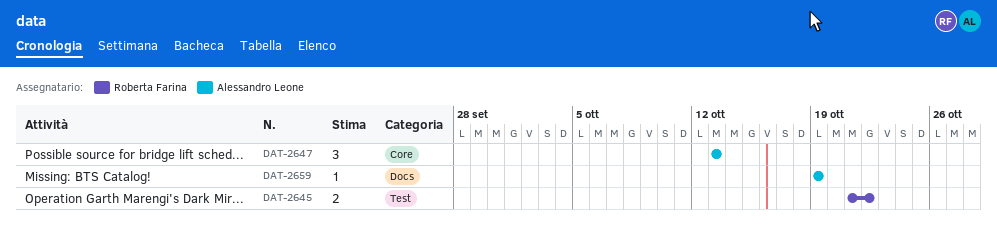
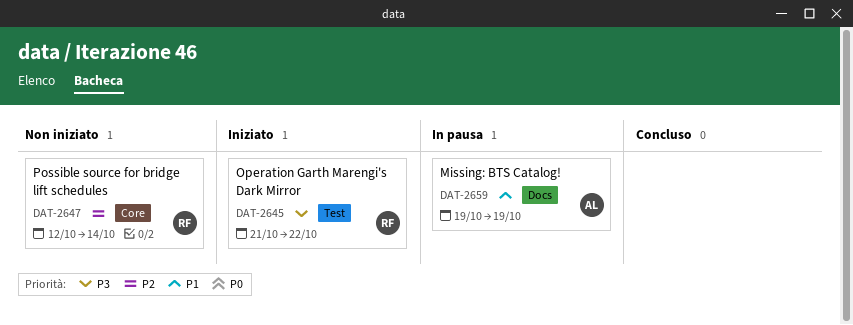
DAT-2647, owner: Alessandro Leone -> Roberta Farina
DAT-2647, start: Oct 13 -> Oct 12
DAT-2647, due: Oct 13 -> Oct 14

